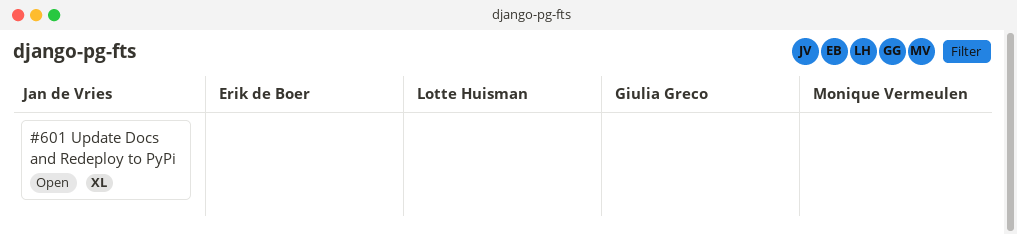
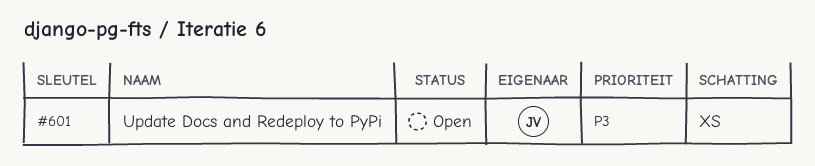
#601, estimate: XL -> XS

